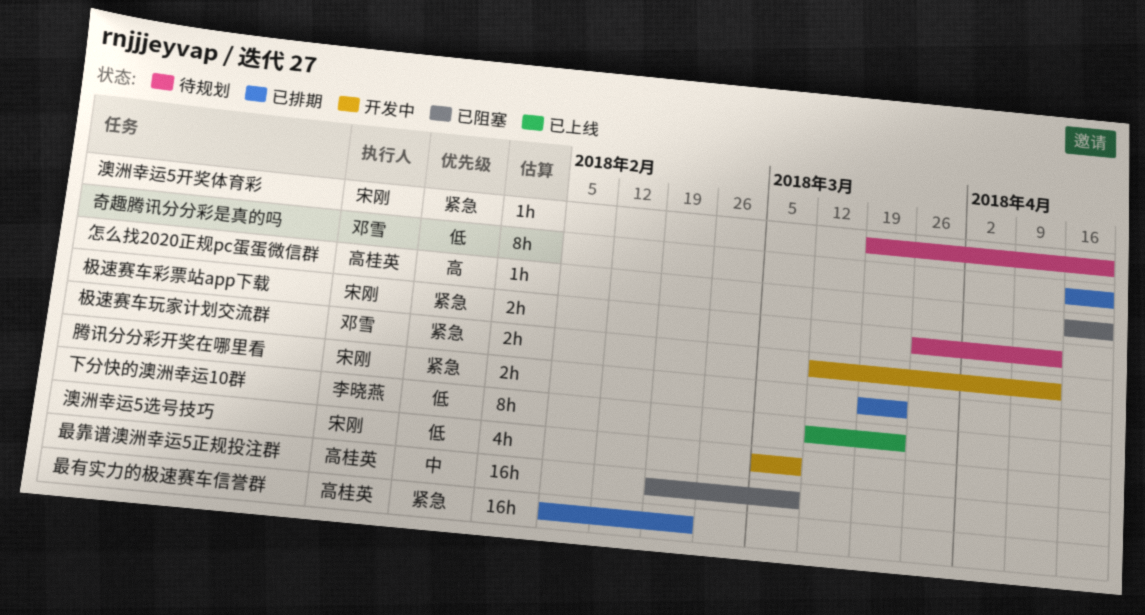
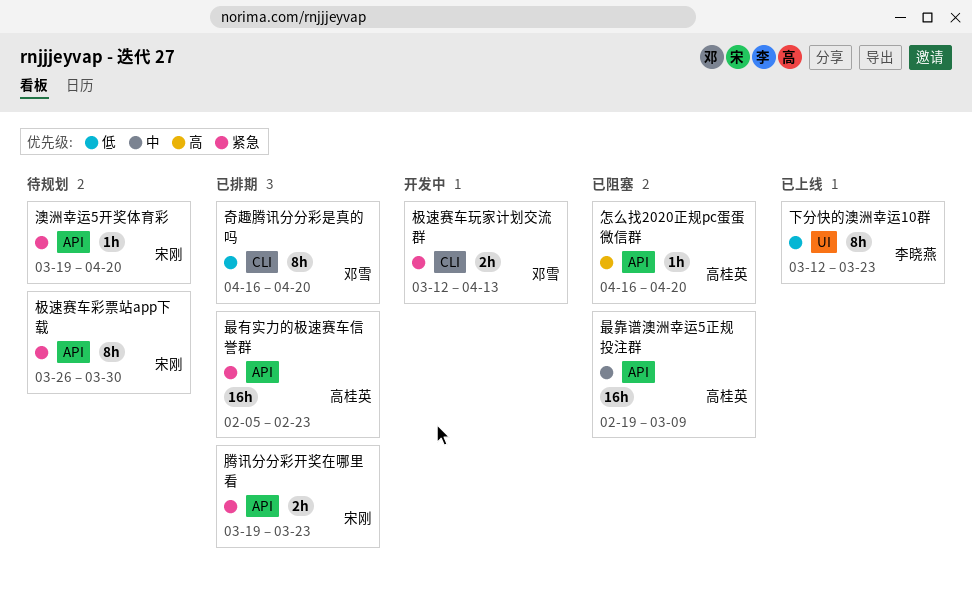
极速赛车彩票站app下载, estimate: 2h -> 8h
极速赛车彩票站app下载, due: Apr 13 -> Mar 30
澳洲幸运5选号技巧: present -> none

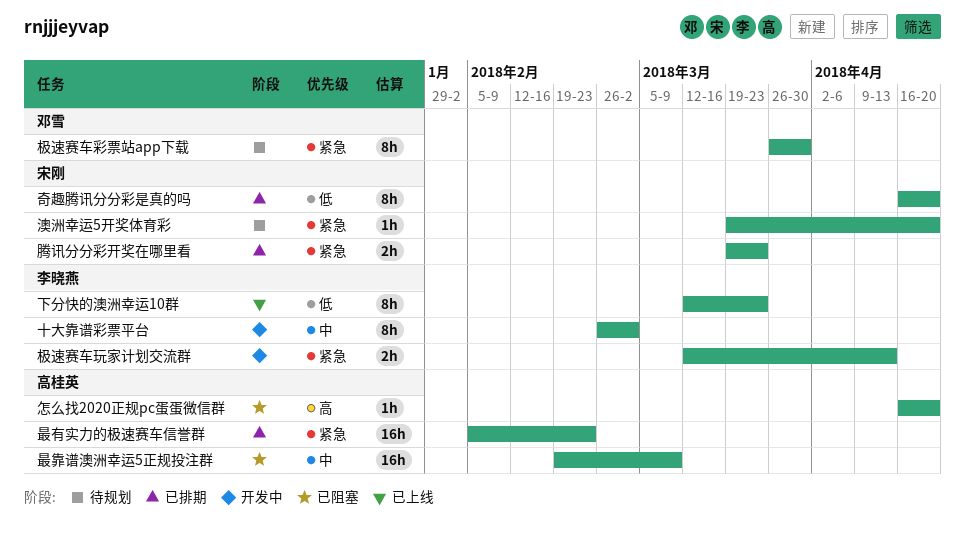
十大靠谱彩票平台: none -> present
奇趣腾讯分分彩是真的吗, owner: 邓雪 -> 宋刚
极速赛车彩票站app下载, owner: 宋刚 -> 邓雪
极速赛车玩家计划交流群, owner: 邓雪 -> 李晓燕

